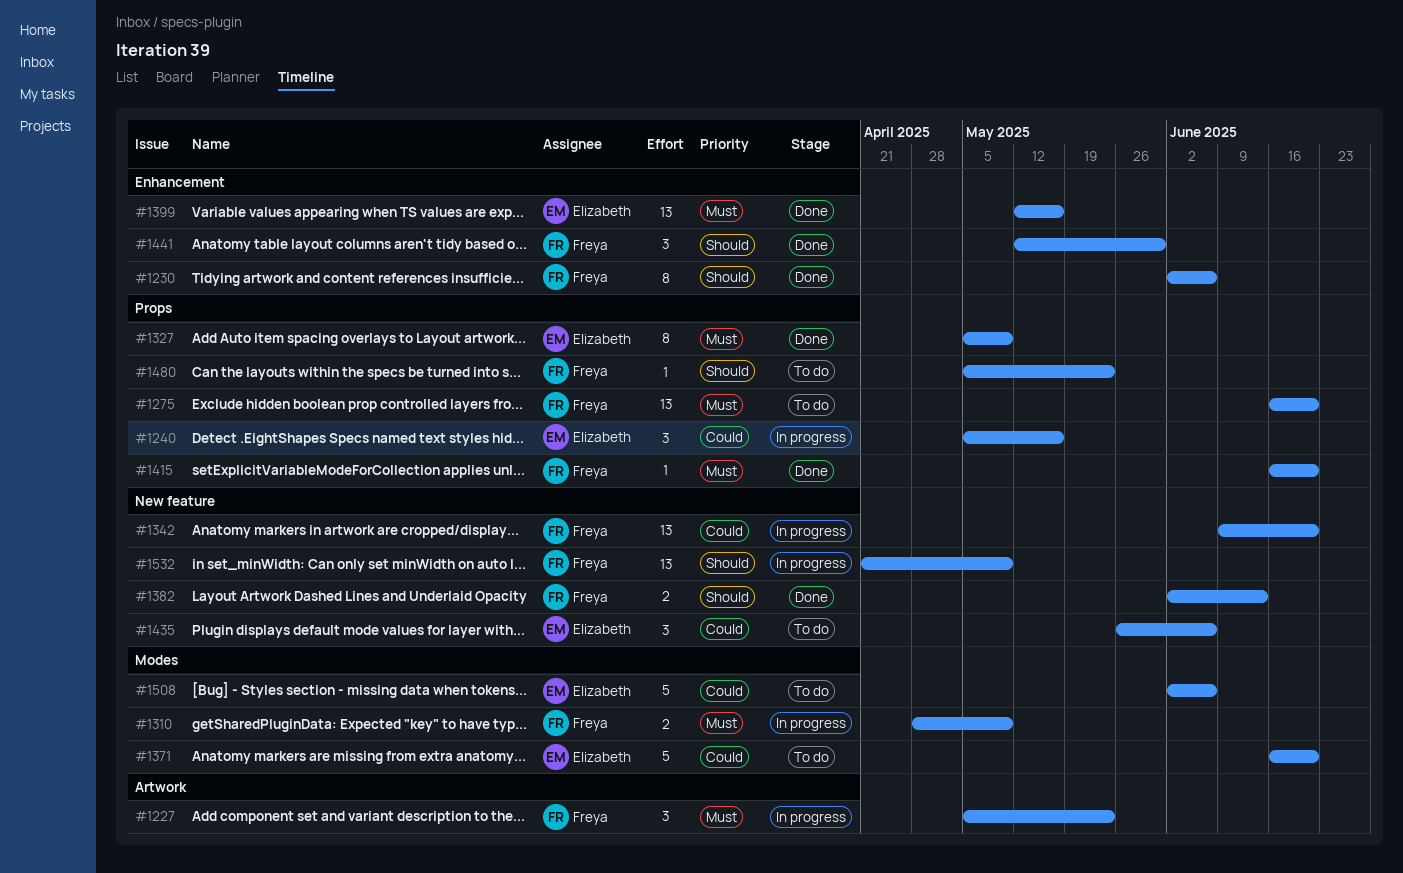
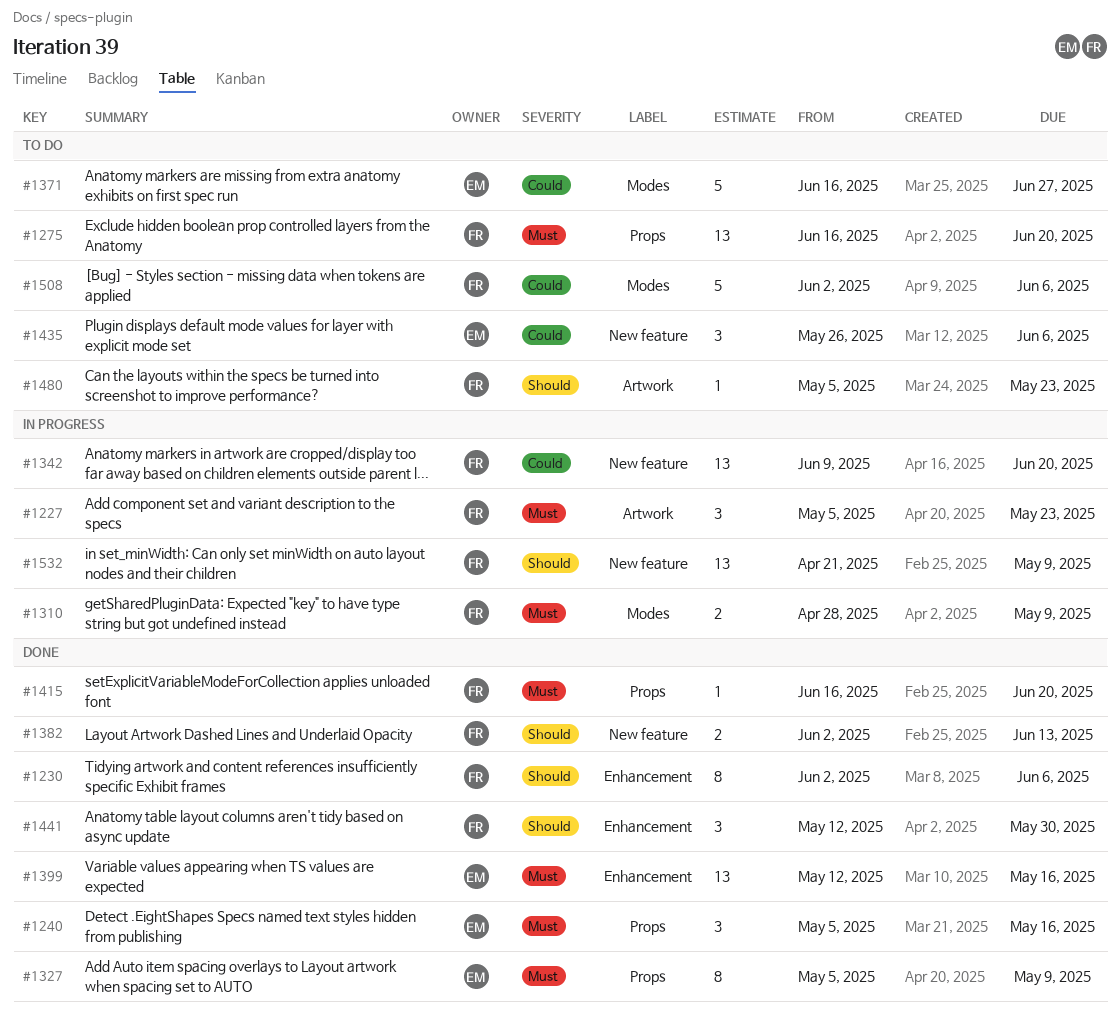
#1240, status: In progress -> Done
#1240, priority: Could -> Must
#1371, due: Jun 20 -> Jun 27
#1480, label: Props -> Artwork
#1508, owner: Elizabeth -> Freya

